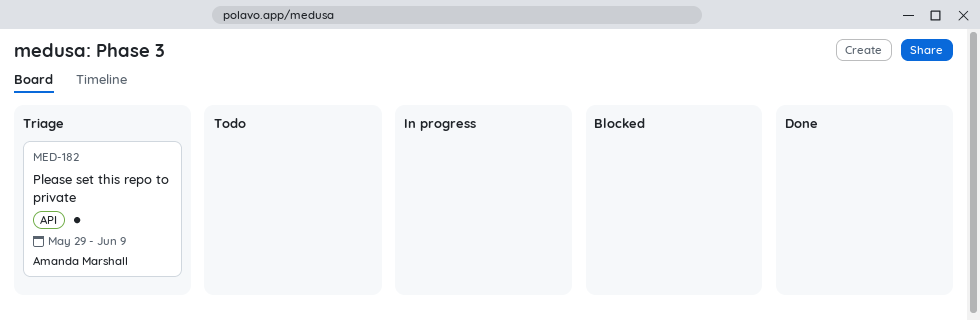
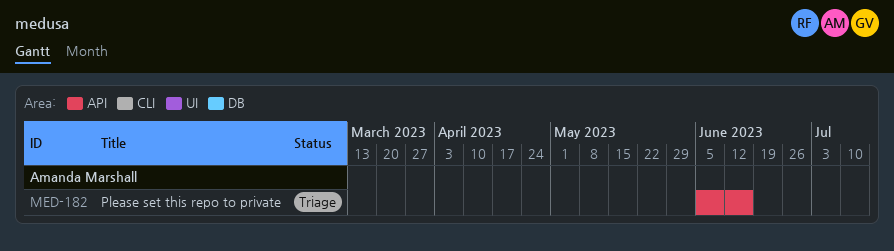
MED-182, start: May 29 -> Jun 5
MED-182, due: Jun 9 -> Jun 16

